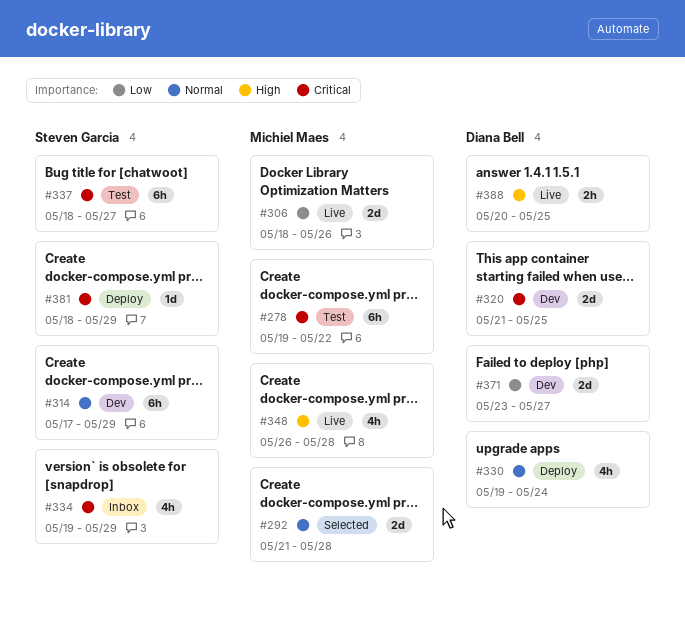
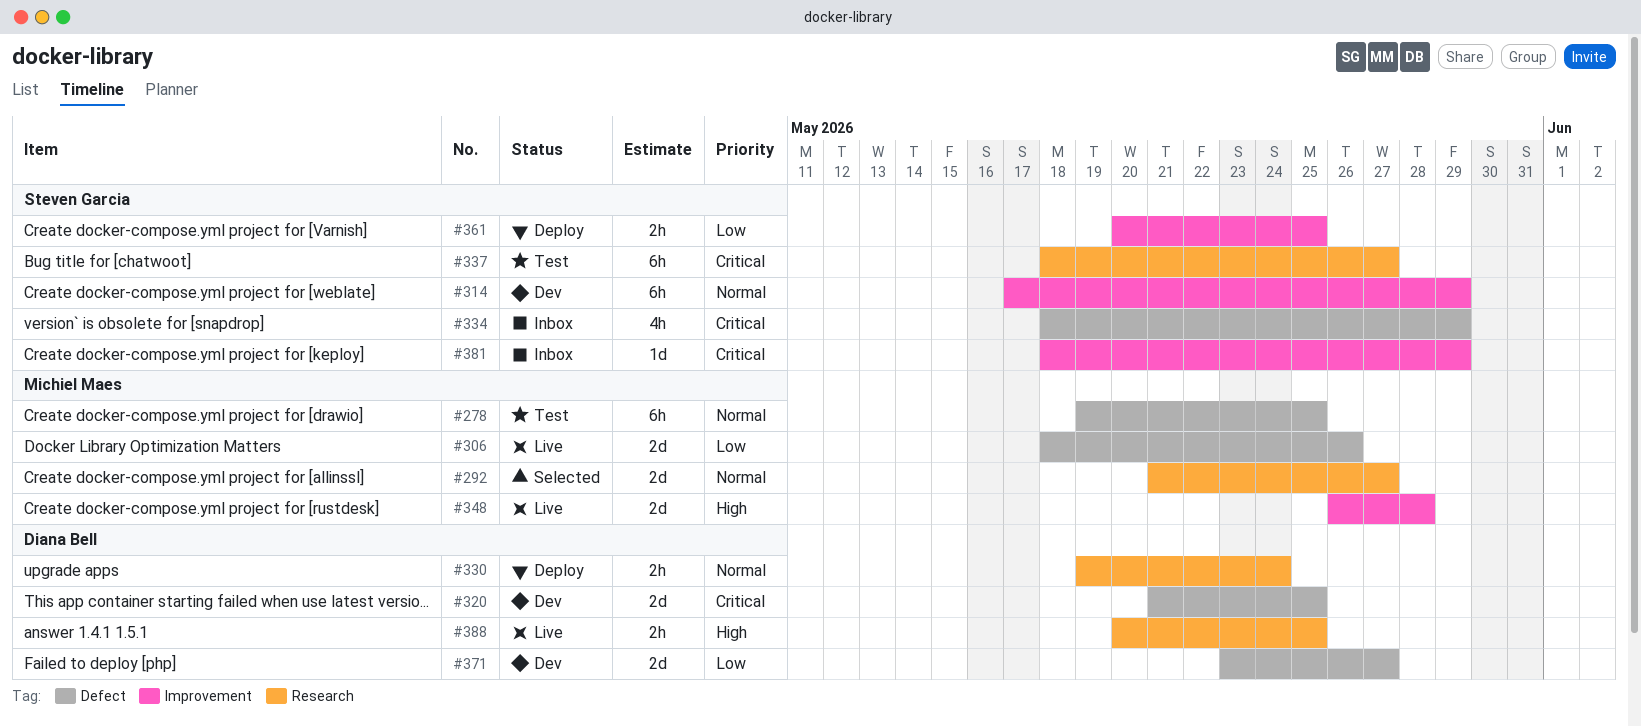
#278, priority: Critical -> Normal
#278, due: May 22 -> May 25
#292, due: May 28 -> May 27
#330, estimate: 4h -> 2h
#334, start: May 19 -> May 18
#348, estimate: 4h -> 2d
#361: none -> present
#381, status: Deploy -> Inbox

